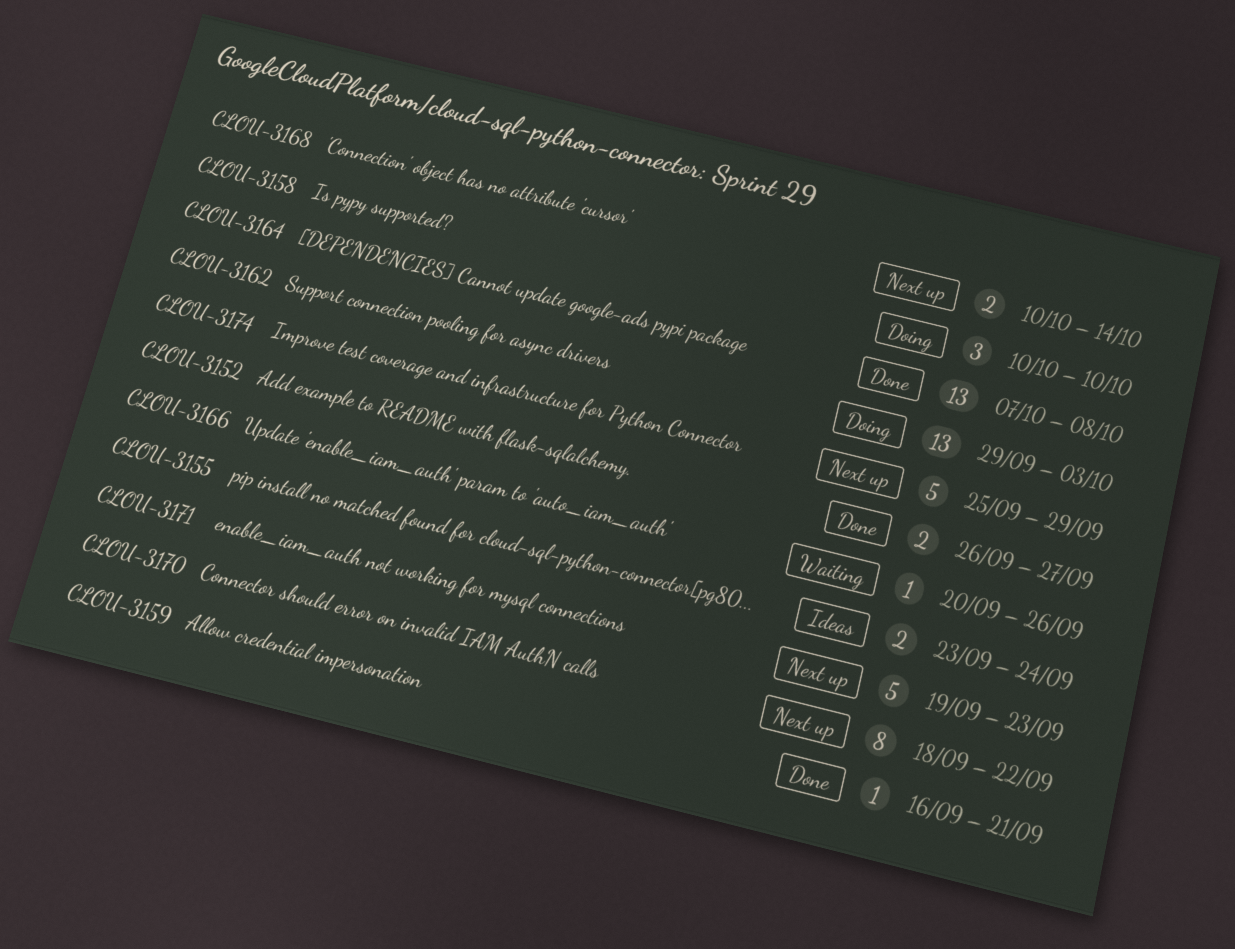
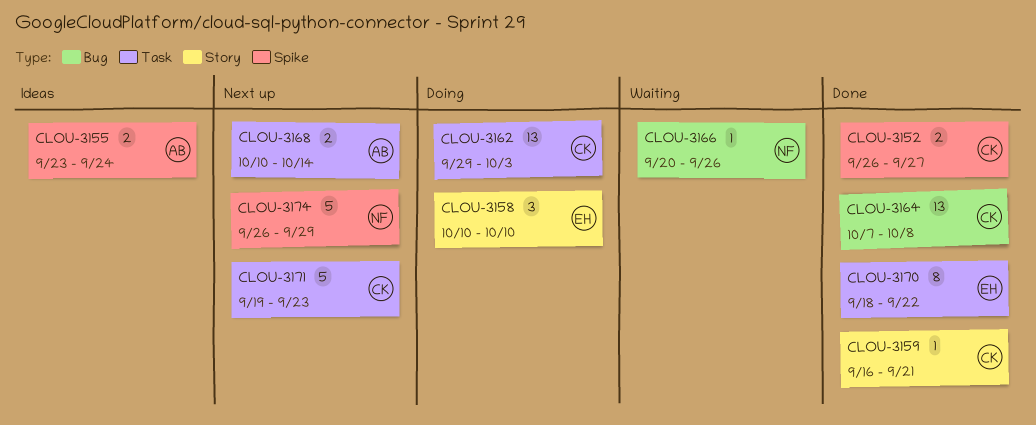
CLOU-3170, status: Next up -> Done
CLOU-3174, start: Sep 25 -> Sep 26

